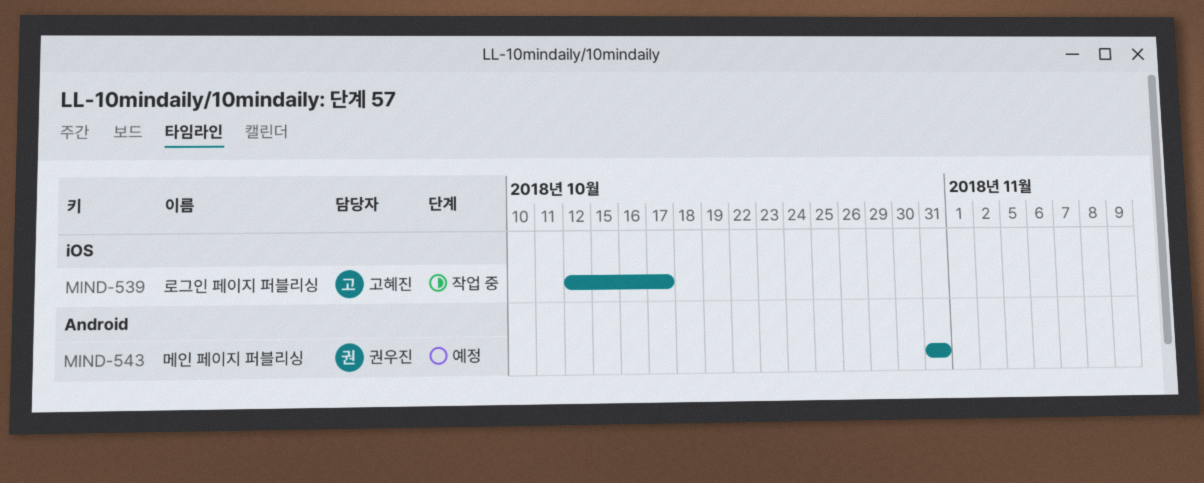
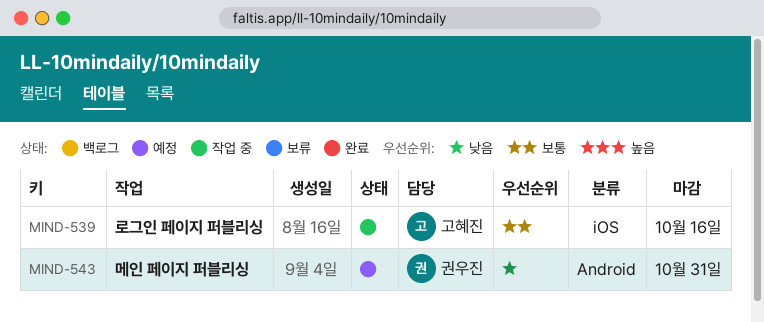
MIND-539, due: Oct 17 -> Oct 16

